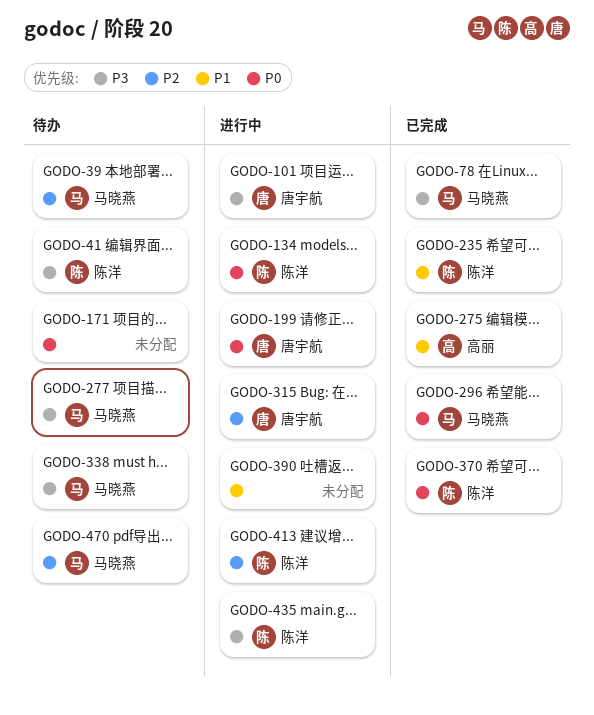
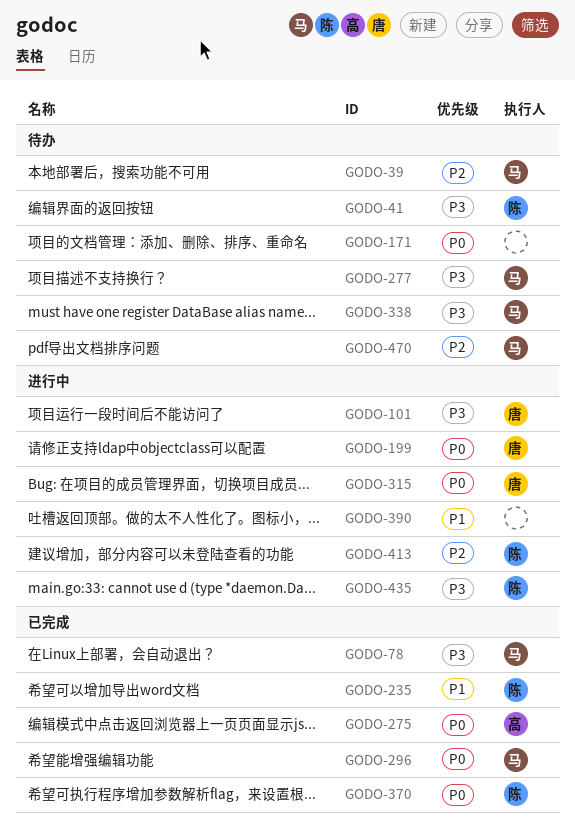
GODO-134: present -> none
GODO-275, priority: P1 -> P0
GODO-315, priority: P2 -> P0

